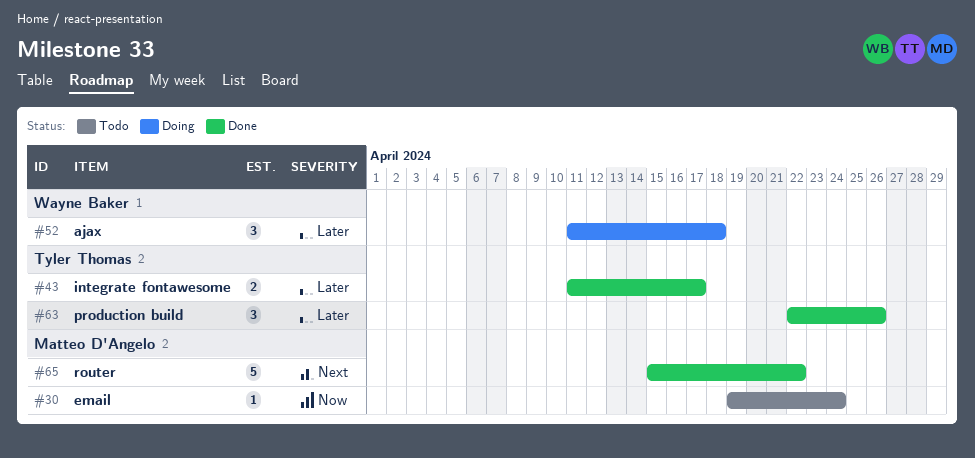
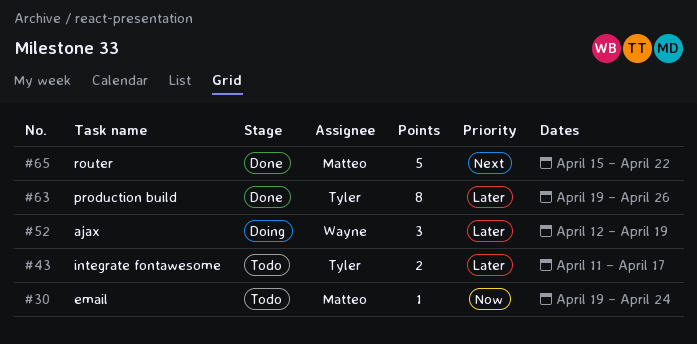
#43, status: Done -> Todo
#52, start: Apr 11 -> Apr 12
#52, due: Apr 18 -> Apr 19
#63, estimate: 3 -> 8
#63, start: Apr 22 -> Apr 19

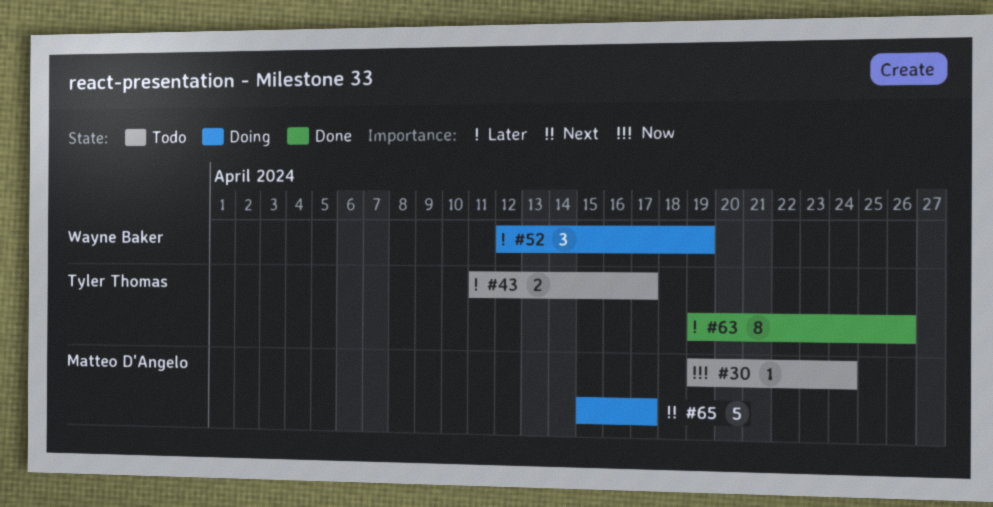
#65, status: Done -> Doing
#65, due: Apr 22 -> Apr 17

